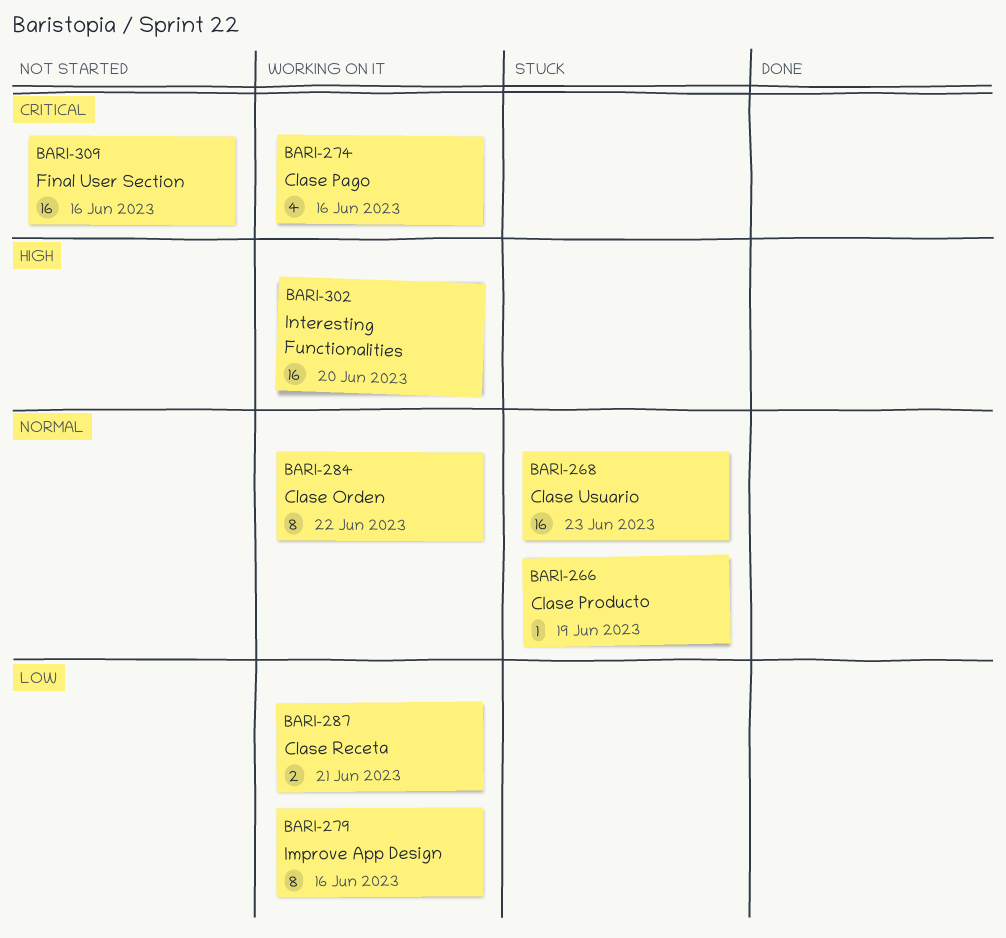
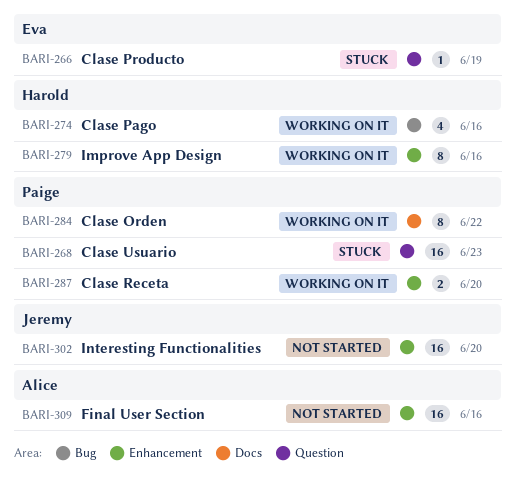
BARI-287, due: Jun 21 -> Jun 20
BARI-302, status: Working on it -> Not started

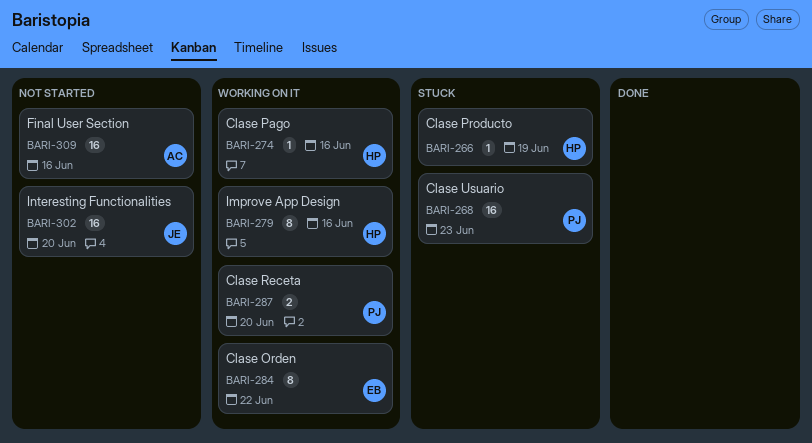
BARI-266, owner: Eva -> Harold
BARI-274, estimate: 4 -> 1
BARI-284, owner: Paige -> Eva

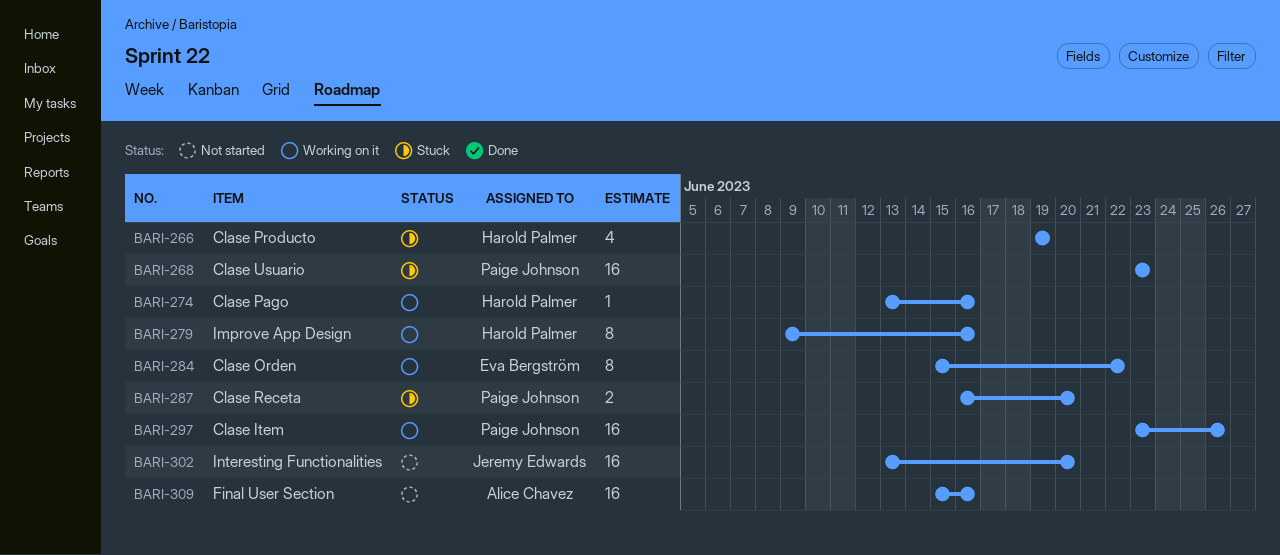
BARI-266, estimate: 1 -> 4
BARI-287, status: Working on it -> Stuck
BARI-297: none -> present

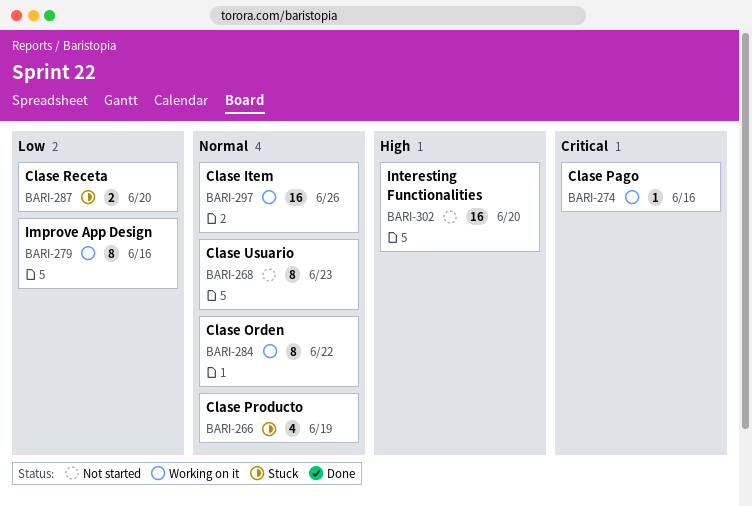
BARI-268, status: Stuck -> Not started
BARI-268, estimate: 16 -> 8
BARI-309: present -> none

